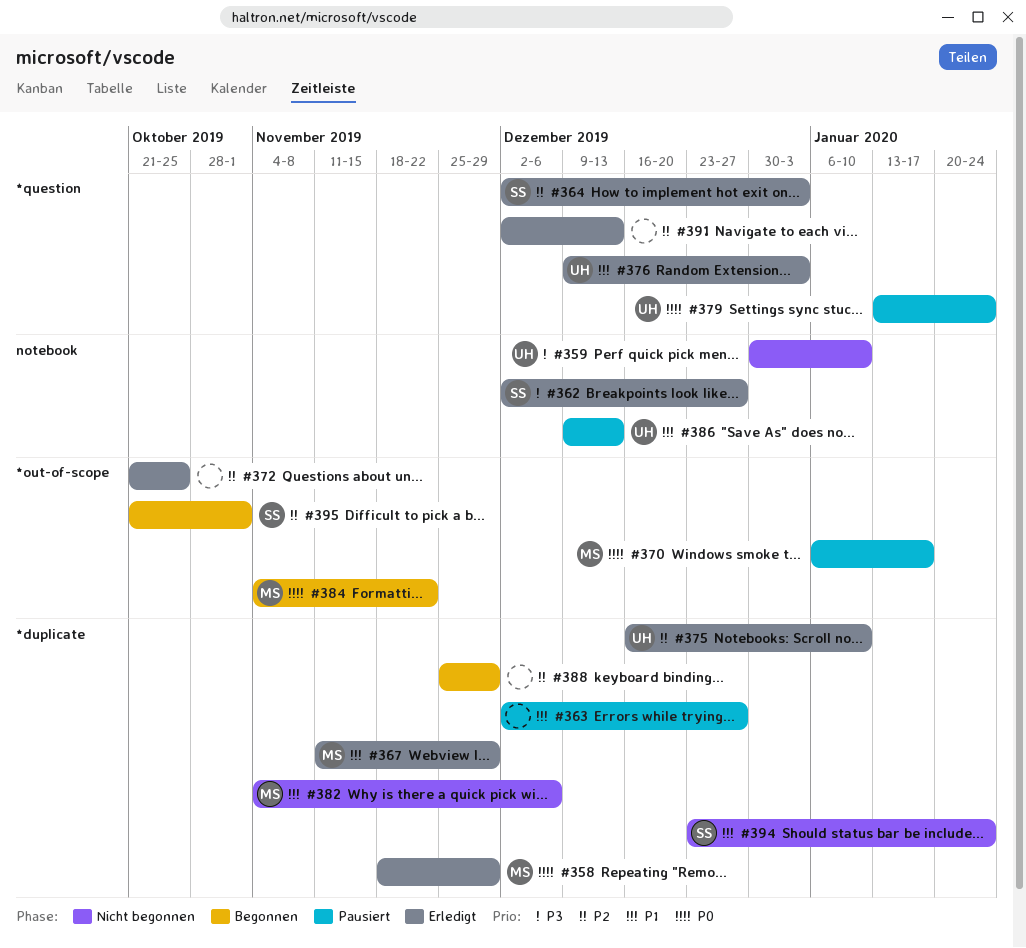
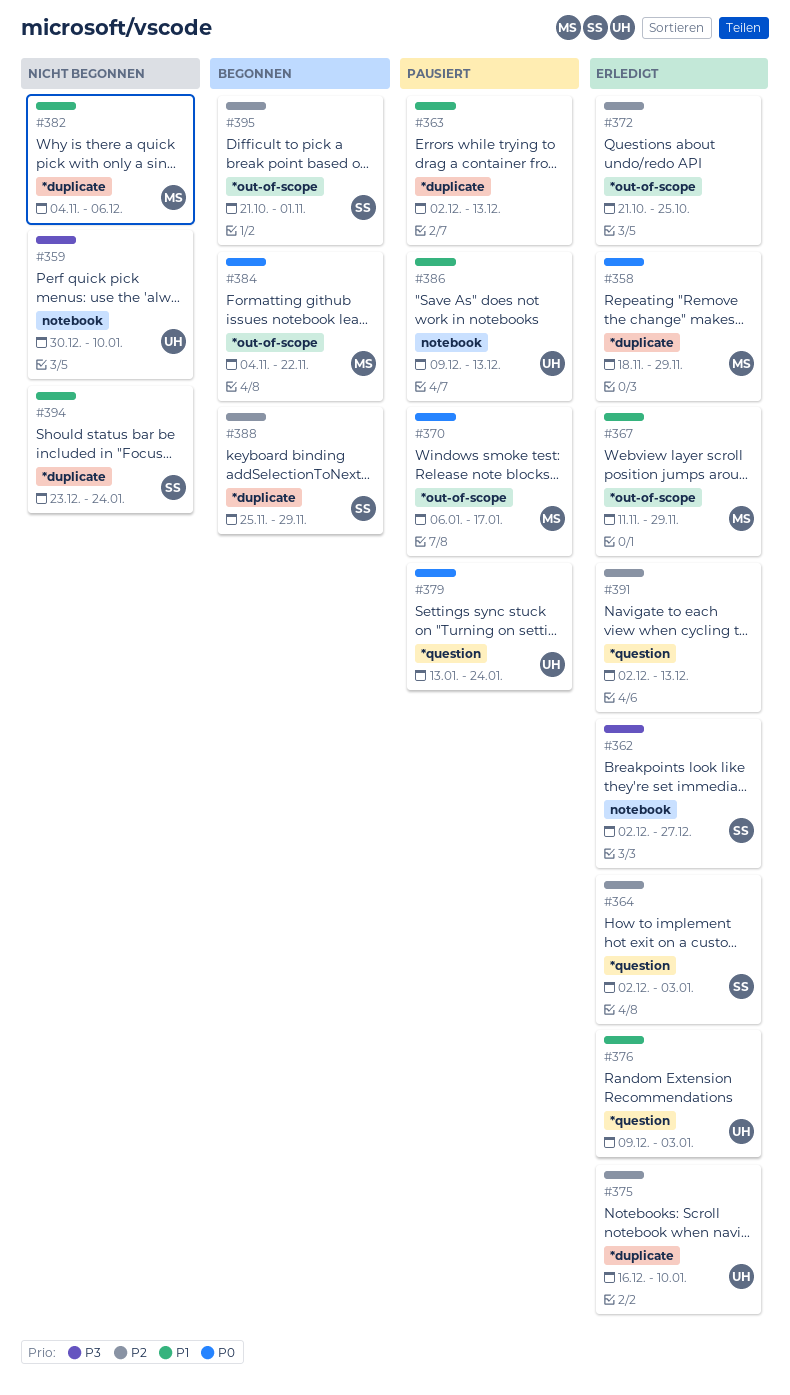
#363, due: Dec 27 -> Dec 13
#367, label: *duplicate -> *out-of-scope
#388, owner: none -> SS

